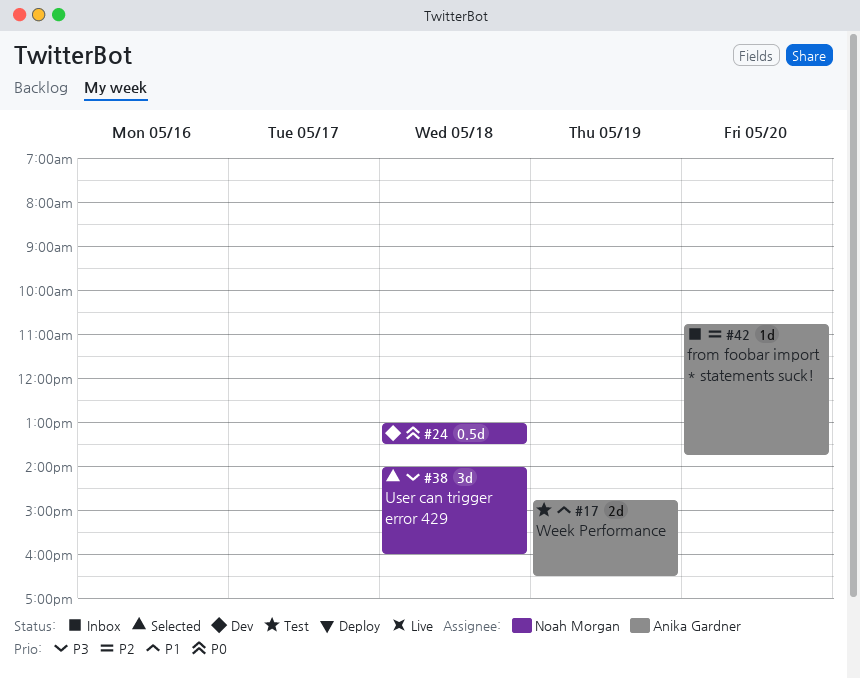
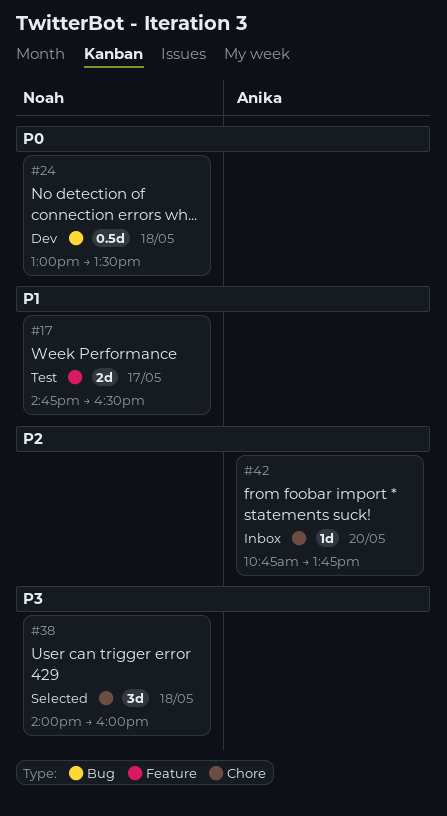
#17, owner: Anika Gardner -> Noah Morgan
#17, day: May 19 -> May 17

